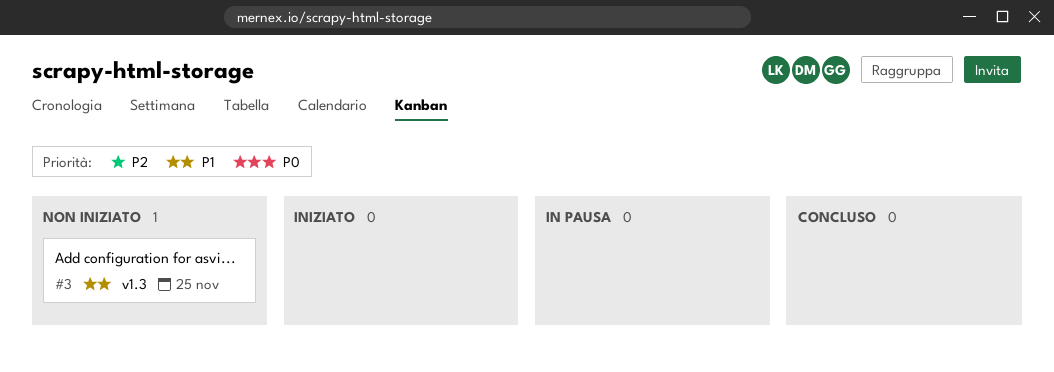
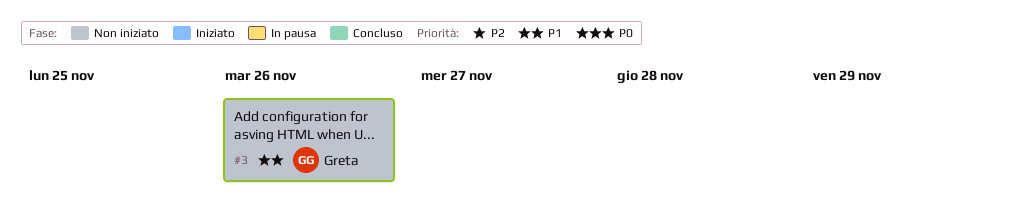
#3, due: Nov 25 -> Nov 26

